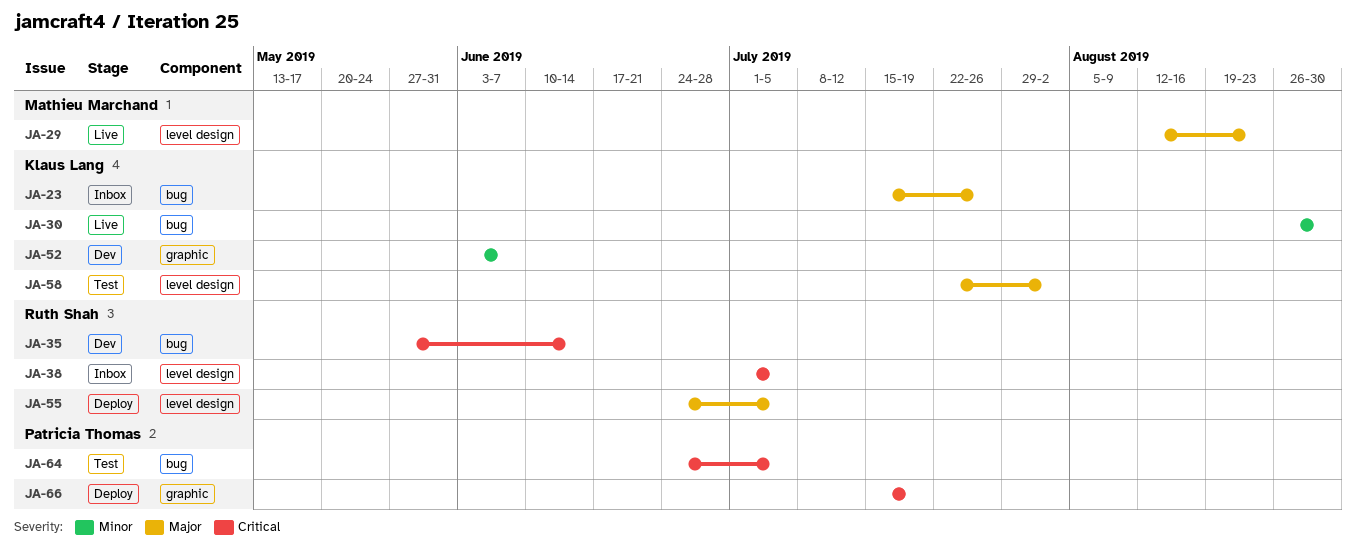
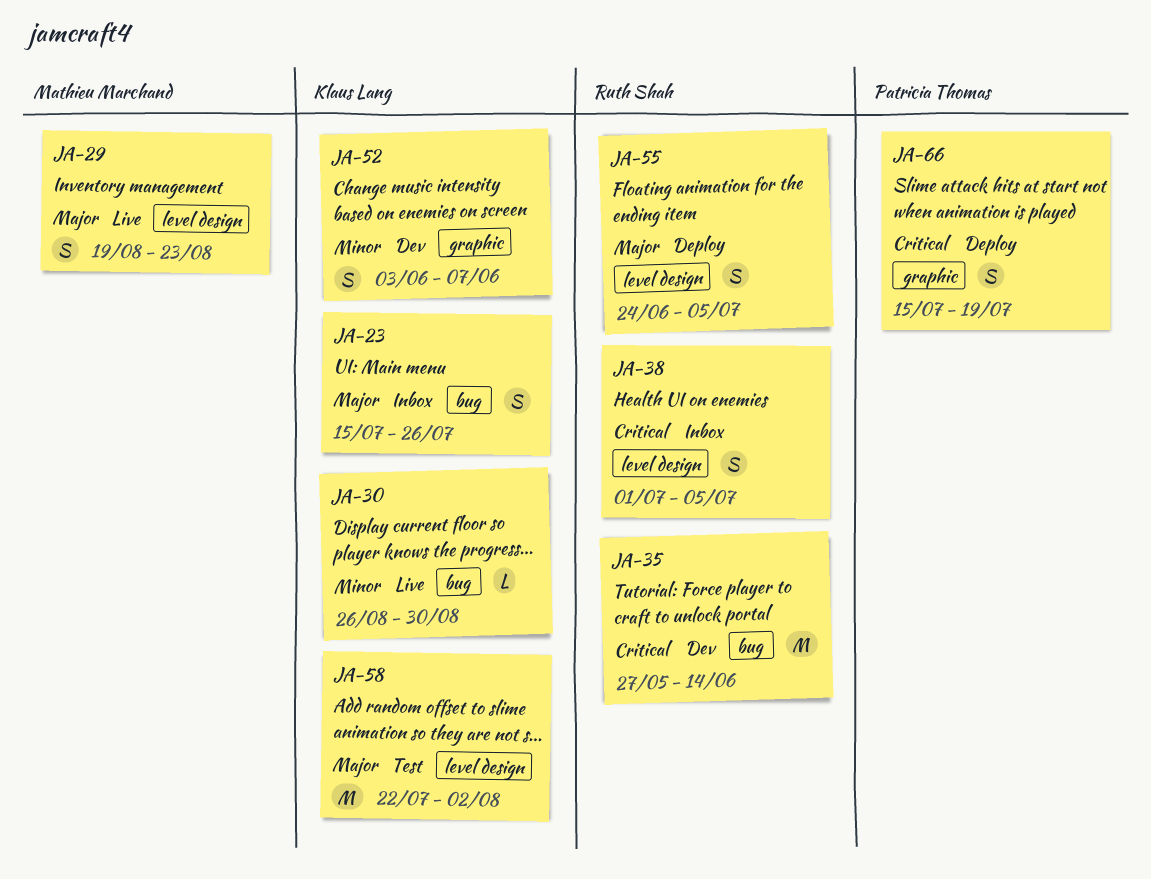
JA-29, start: Aug 12 -> Aug 19
JA-64: present -> none

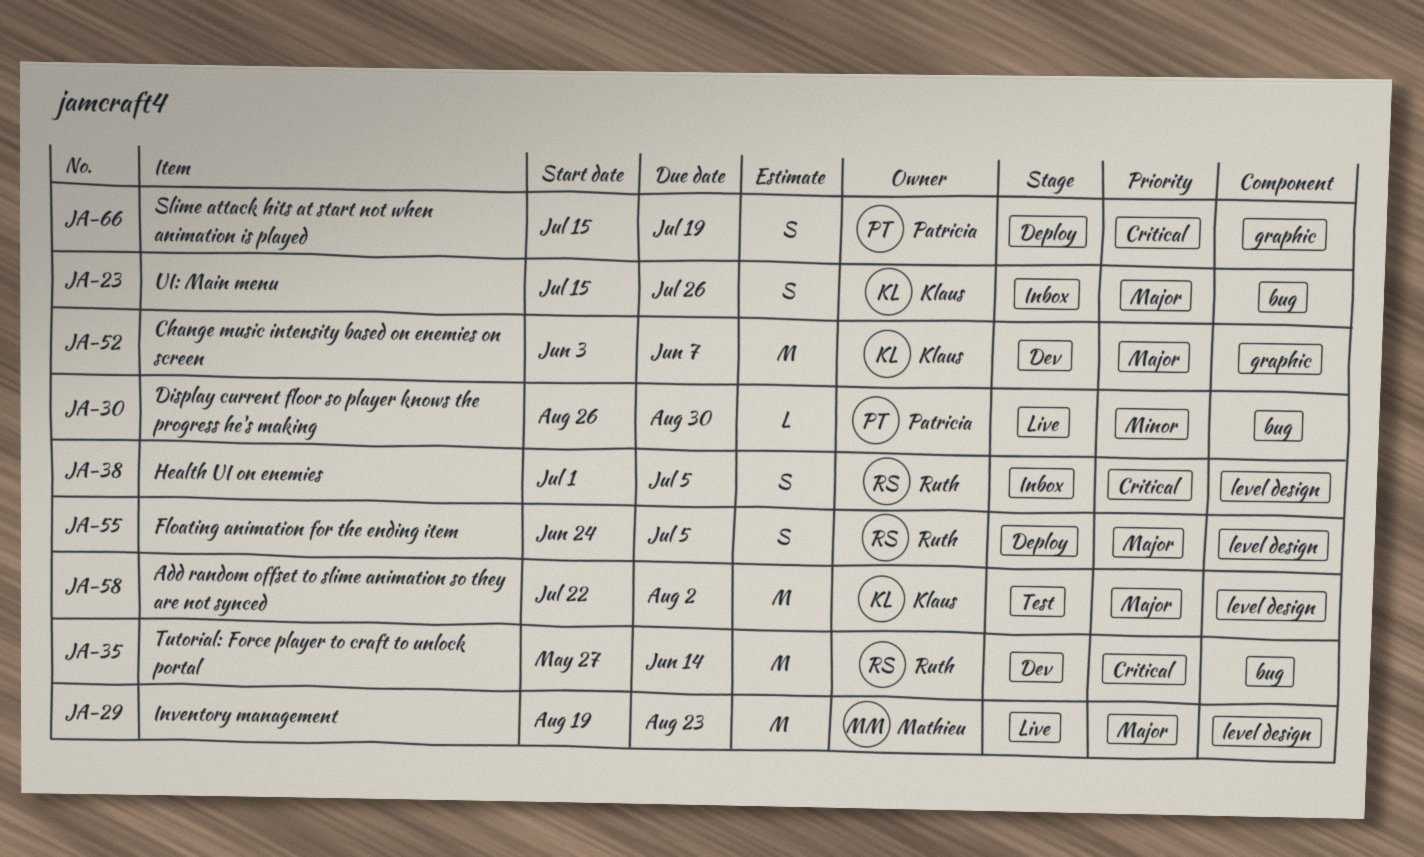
JA-29, estimate: S -> M
JA-30, owner: Klaus Lang -> Patricia Thomas
JA-52, priority: Minor -> Major
JA-52, estimate: S -> M

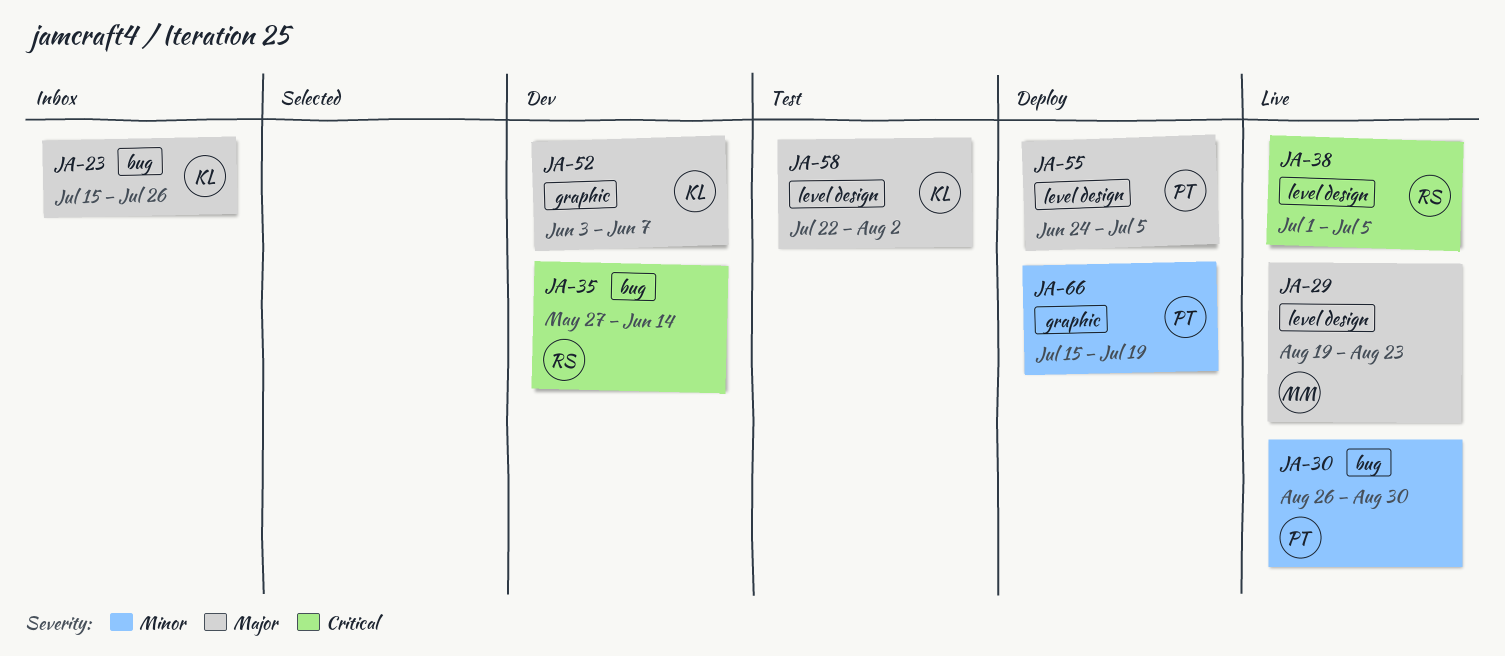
JA-38, status: Inbox -> Live
JA-55, owner: Ruth -> Patricia
JA-66, priority: Critical -> Minor

